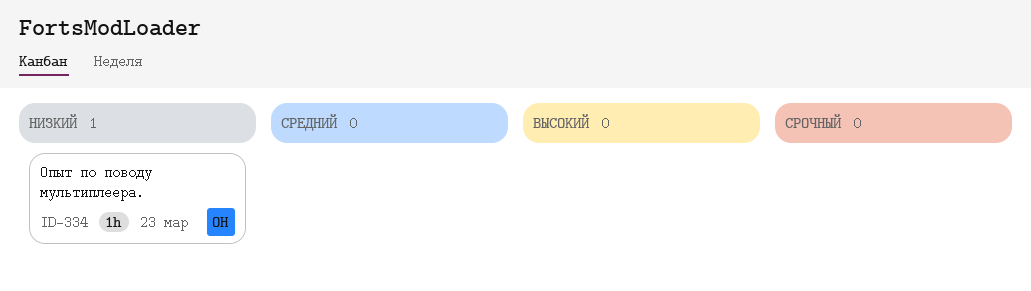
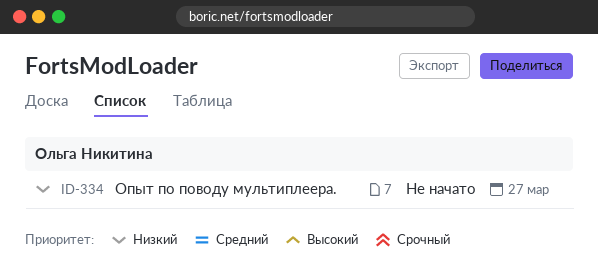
ID-334, due: Mar 23 -> Mar 27

